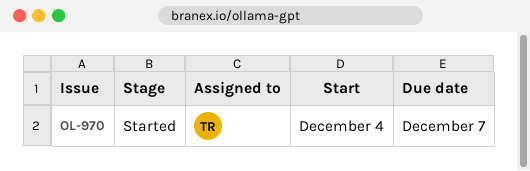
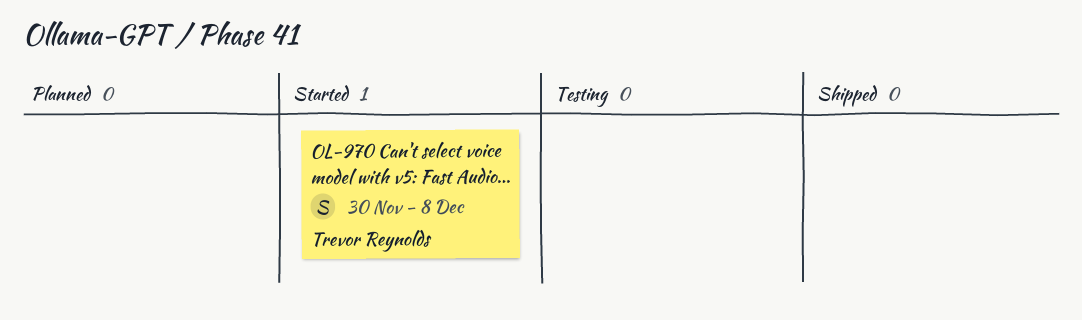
OL-970, start: Dec 4 -> Nov 30
OL-970, due: Dec 7 -> Dec 8

